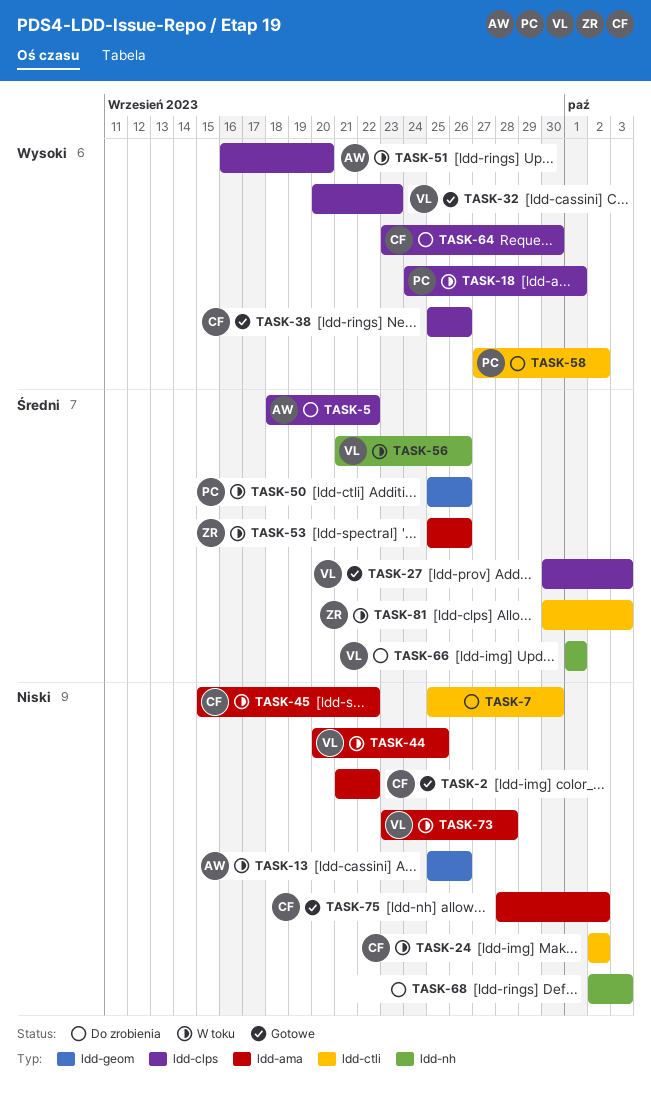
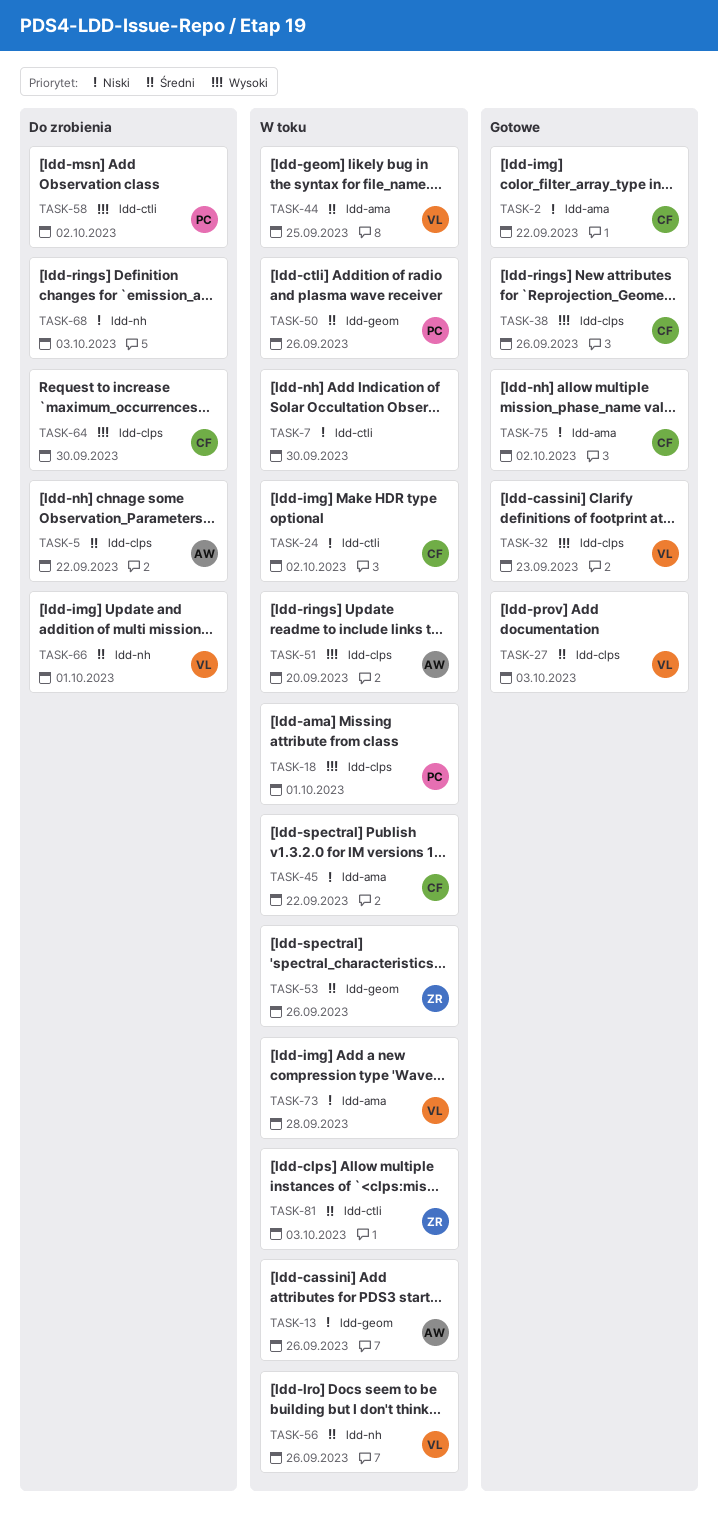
TASK-7, status: Do zrobienia -> W toku
TASK-44, priority: Niski -> Średni
TASK-53, label: ldd-ama -> ldd-geom

